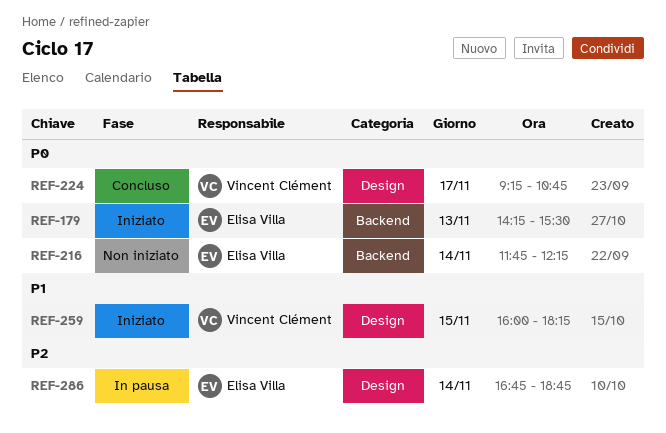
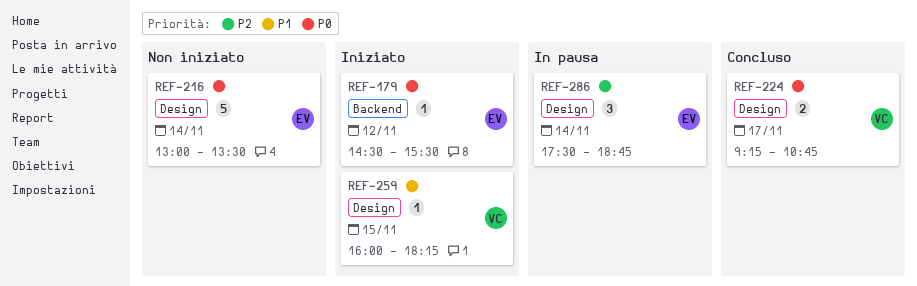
REF-179, day: Nov 13 -> Nov 12
REF-179, begins: 14:15 -> 14:30
REF-216, label: Backend -> Design
REF-216, begins: 11:45 -> 13:00
REF-216, ends: 12:15 -> 13:30
REF-286, begins: 16:45 -> 17:30

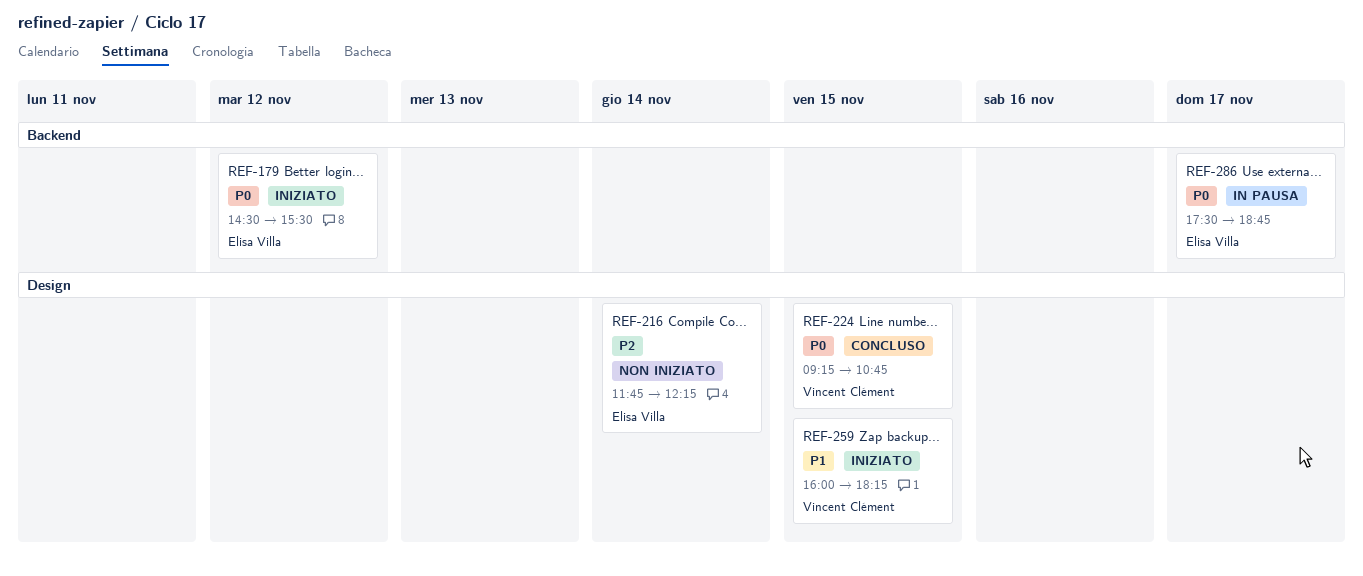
REF-216, priority: P0 -> P2
REF-216, begins: 13:00 -> 11:45
REF-216, ends: 13:30 -> 12:15
REF-224, day: Nov 17 -> Nov 15
REF-286, priority: P2 -> P0
REF-286, label: Design -> Backend
REF-286, day: Nov 14 -> Nov 17

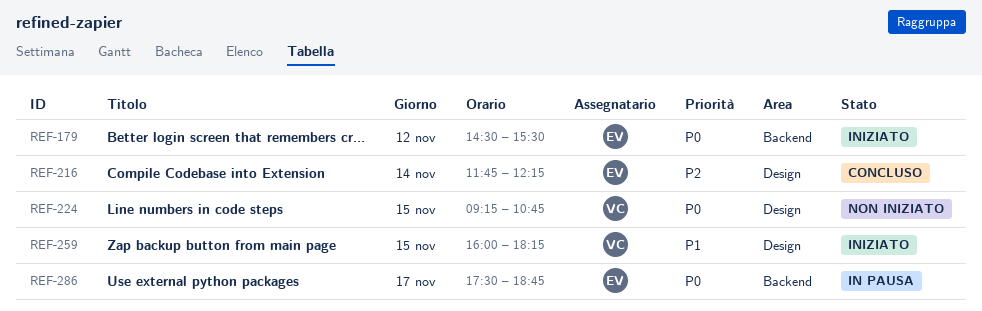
REF-216, status: Non iniziato -> Concluso
REF-224, status: Concluso -> Non iniziato

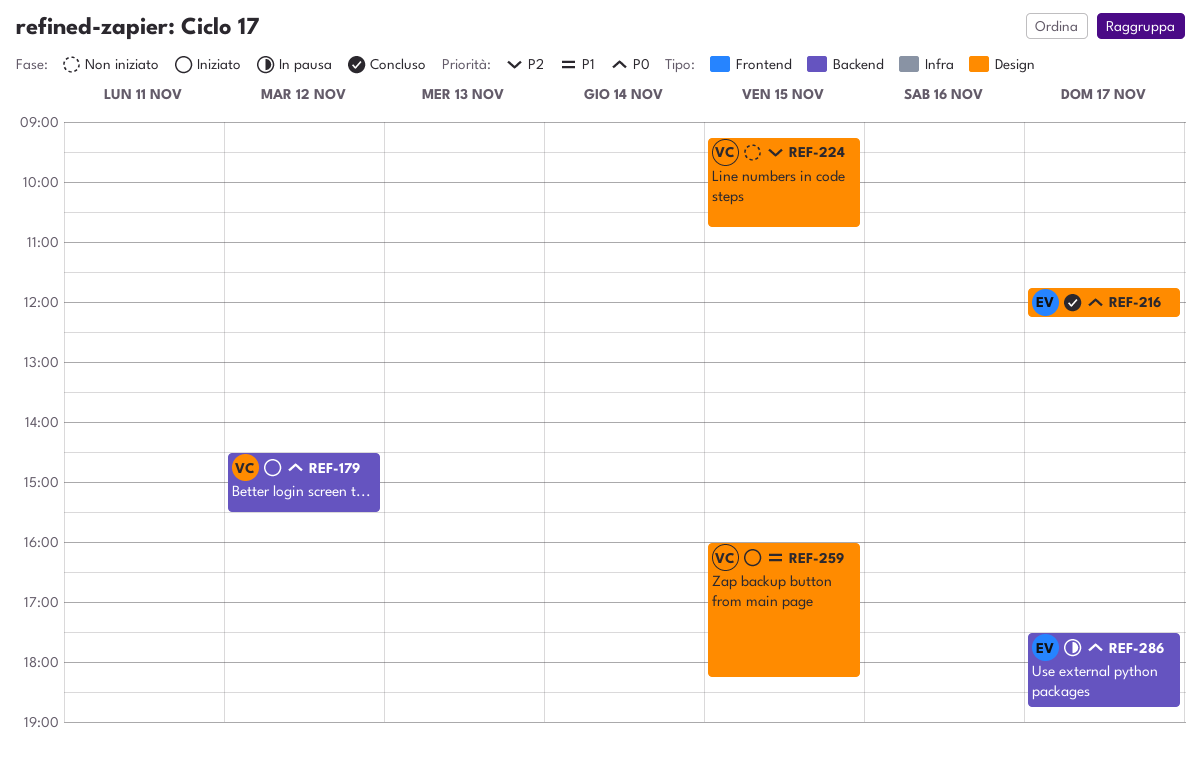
REF-179, owner: EV -> VC
REF-216, priority: P2 -> P0
REF-216, day: Nov 14 -> Nov 17
REF-224, priority: P0 -> P2

